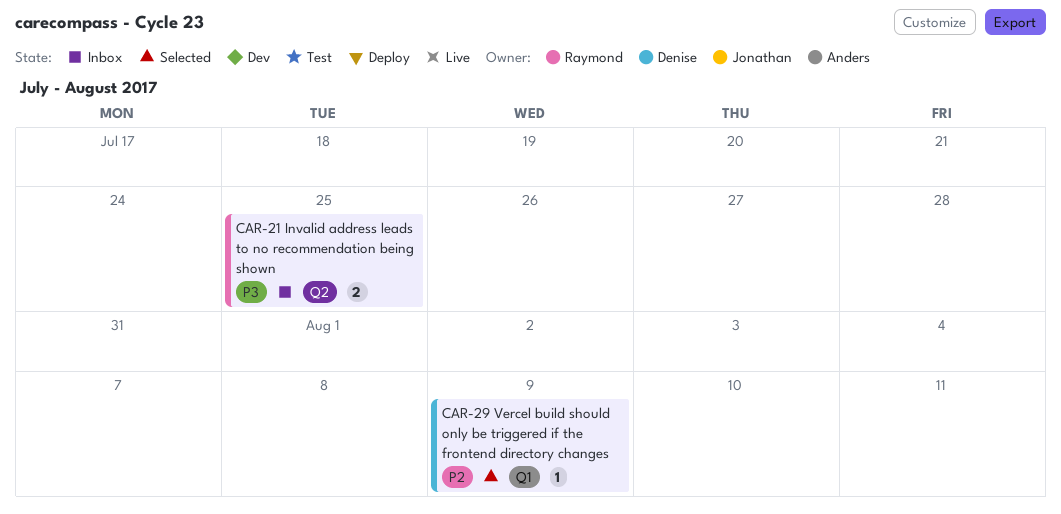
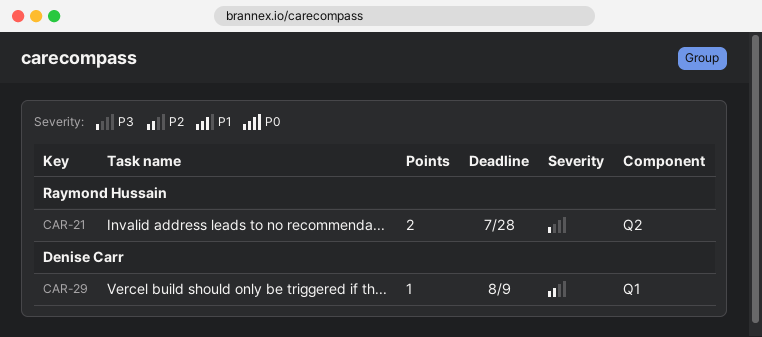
CAR-21, due: Jul 25 -> Jul 28

